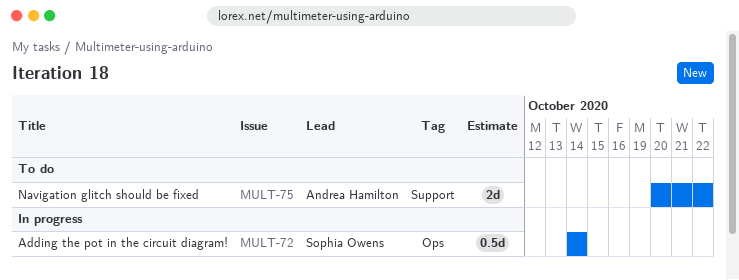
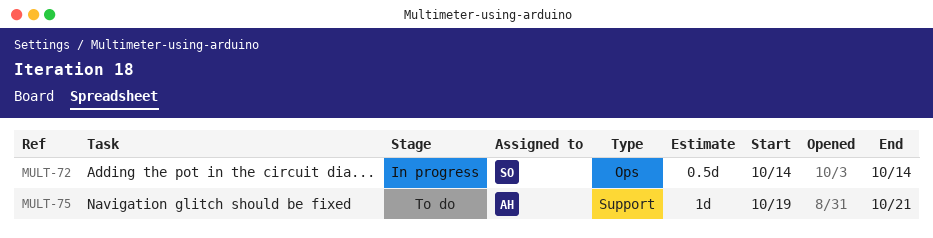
MULT-75, estimate: 2d -> 1d
MULT-75, start: Oct 20 -> Oct 19
MULT-75, due: Oct 22 -> Oct 21

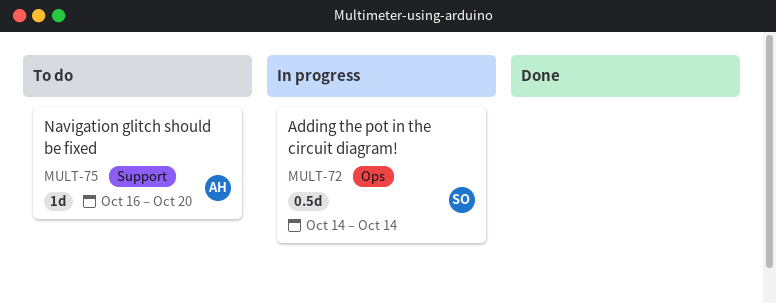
MULT-75, start: Oct 19 -> Oct 16
MULT-75, due: Oct 21 -> Oct 20

